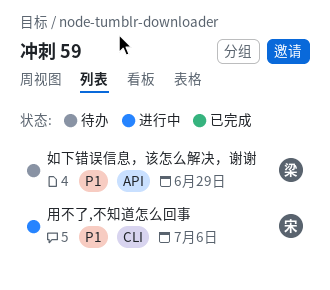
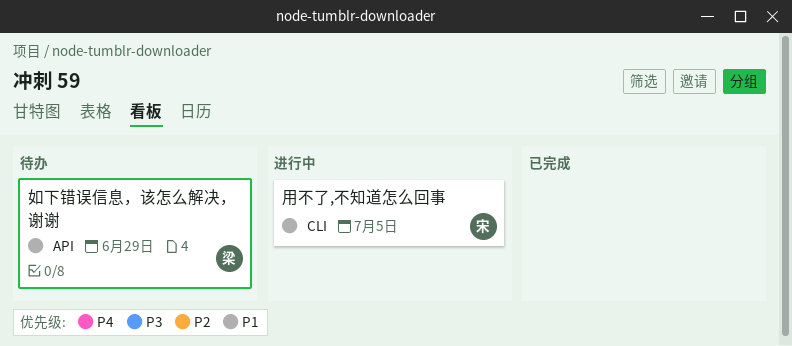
用不了,不知道怎么回事, due: Jul 6 -> Jul 5

